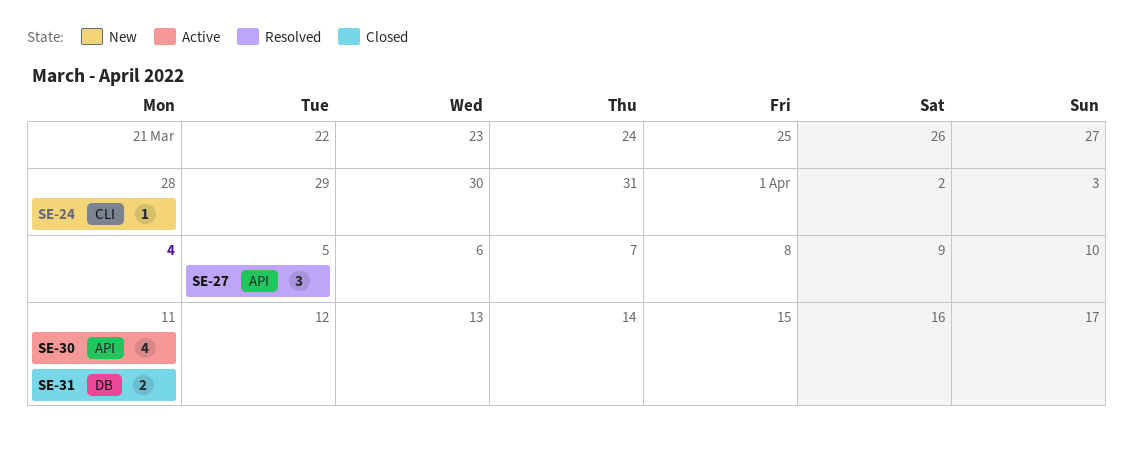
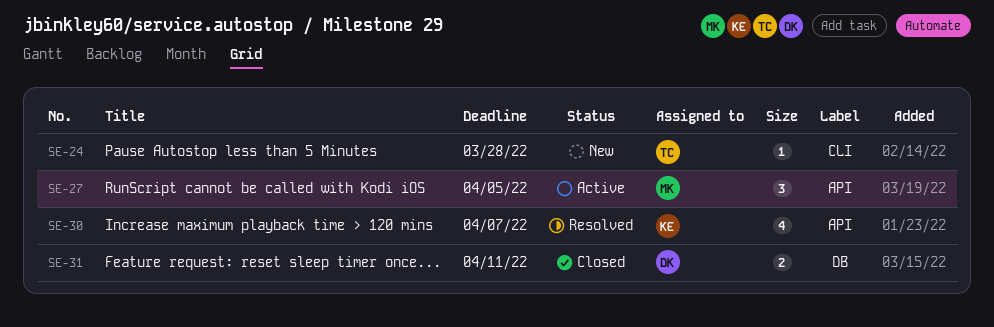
SE-27, status: Resolved -> Active
SE-30, status: Active -> Resolved
SE-30, due: Apr 11 -> Apr 7

